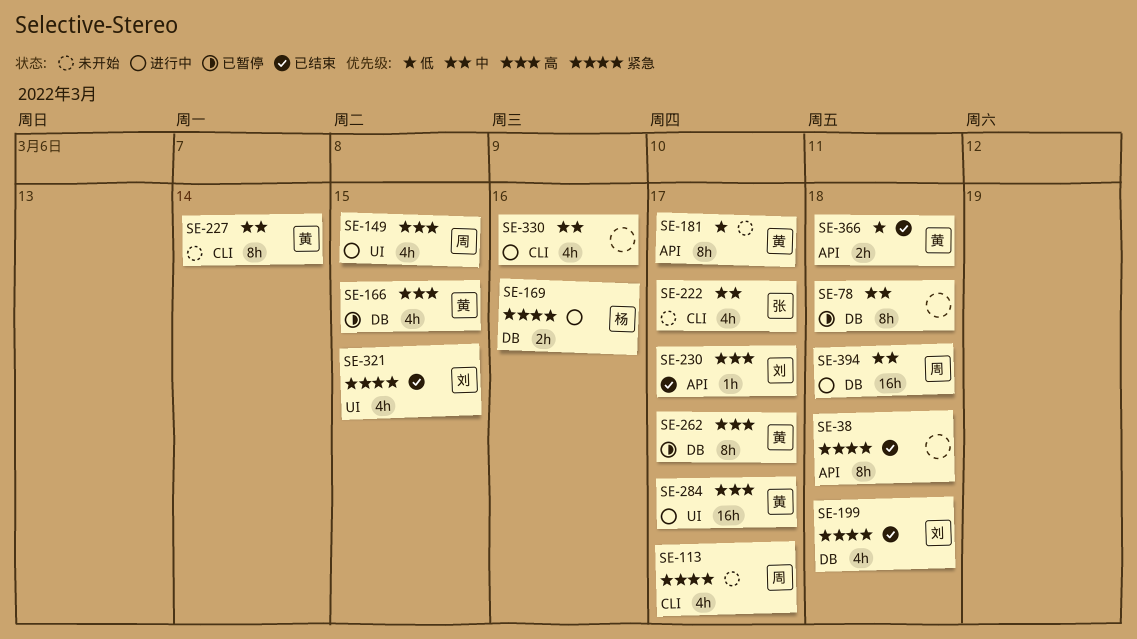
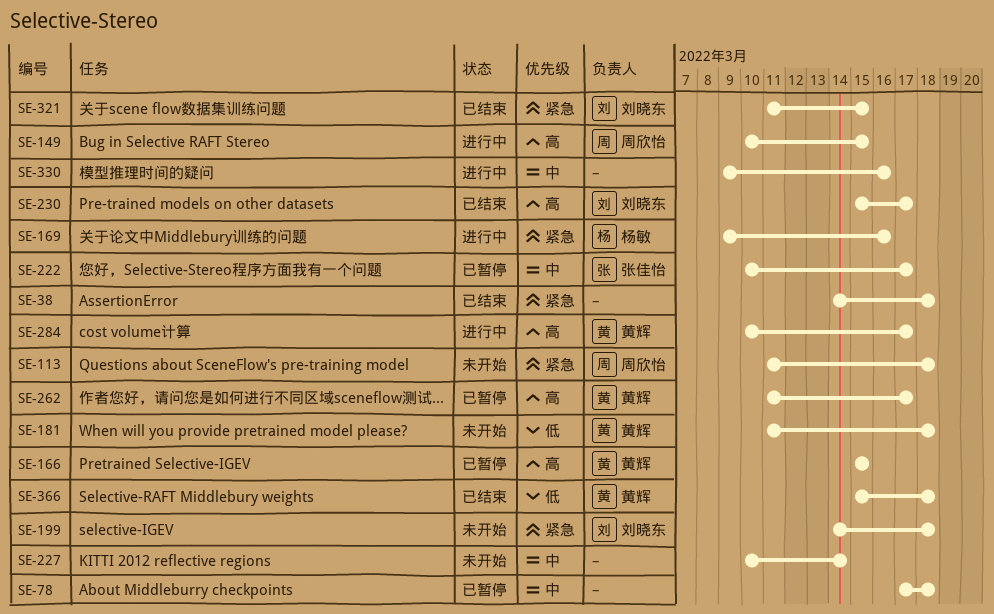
SE-113, due: Mar 17 -> Mar 18
SE-181, due: Mar 17 -> Mar 18
SE-199, status: 已结束 -> 未开始
SE-222, status: 未开始 -> 已暂停
SE-227, owner: 黄辉 -> none
SE-394: present -> none

